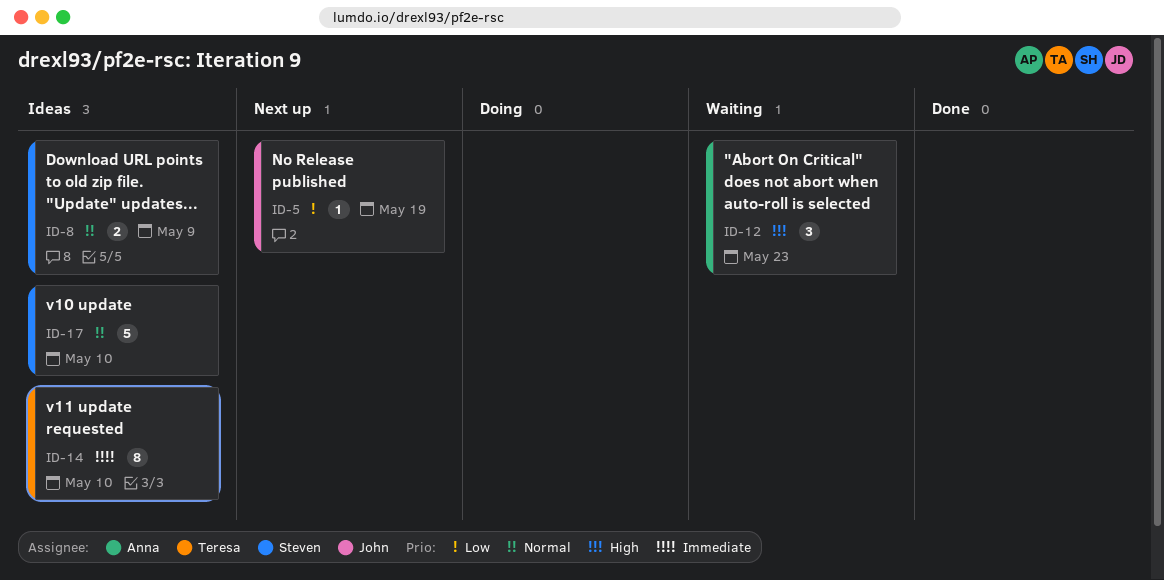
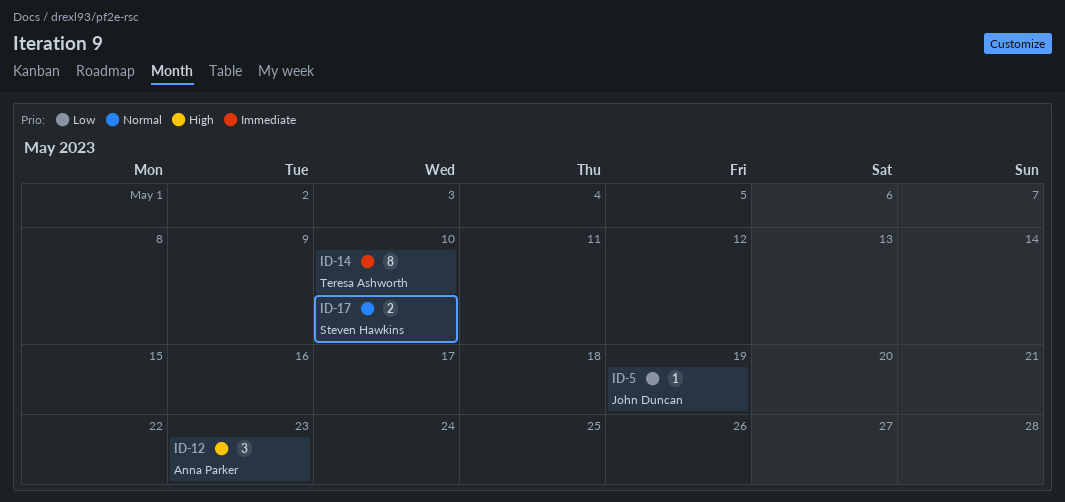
ID-8: present -> none
ID-17, estimate: 5 -> 2

